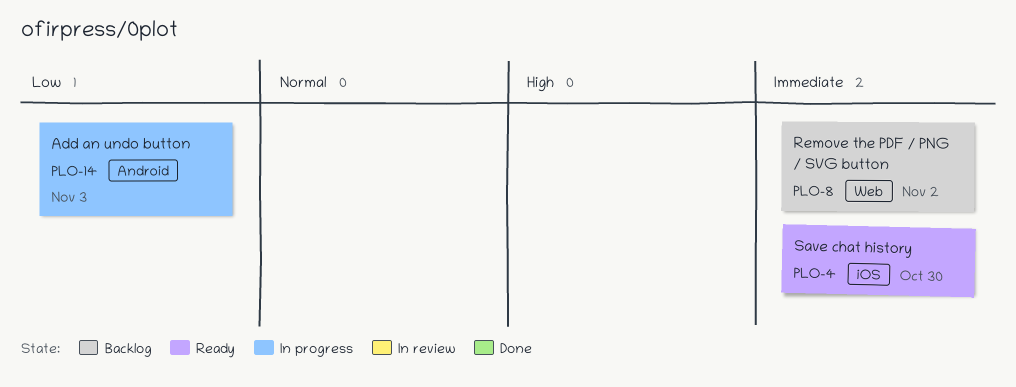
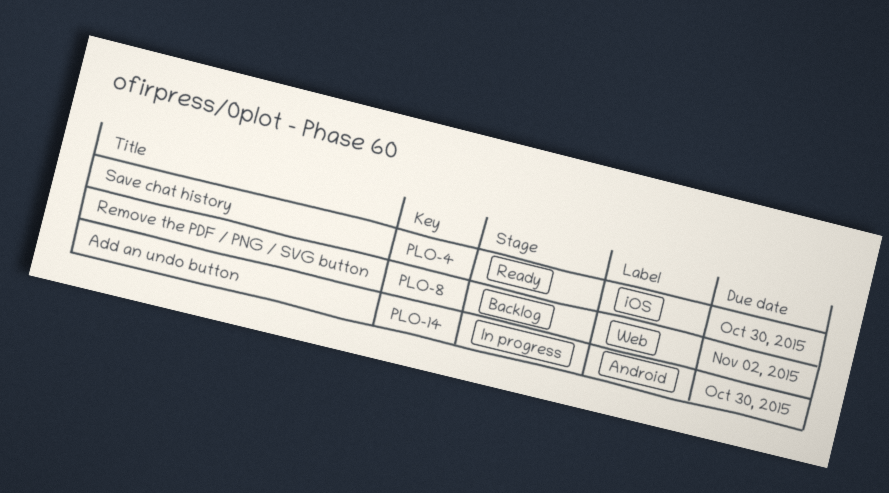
PLO-14, due: Nov 3 -> Oct 30

